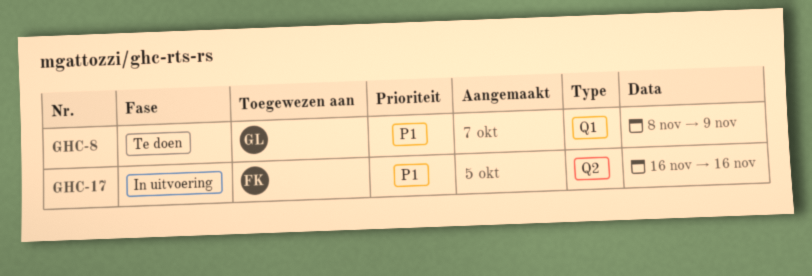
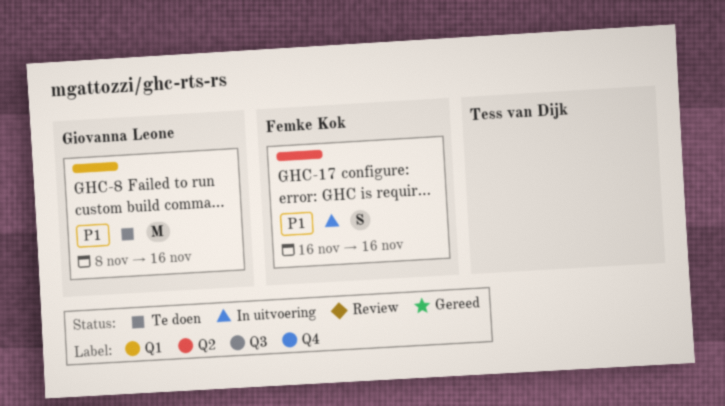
GHC-8, due: Nov 9 -> Nov 16

